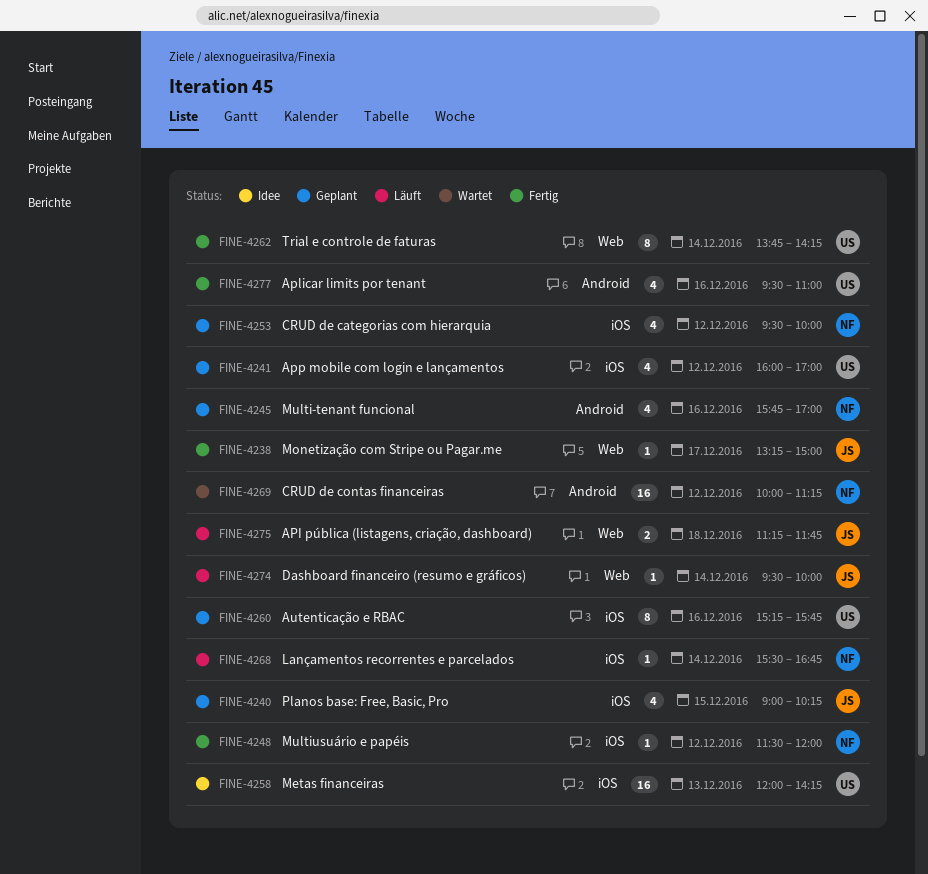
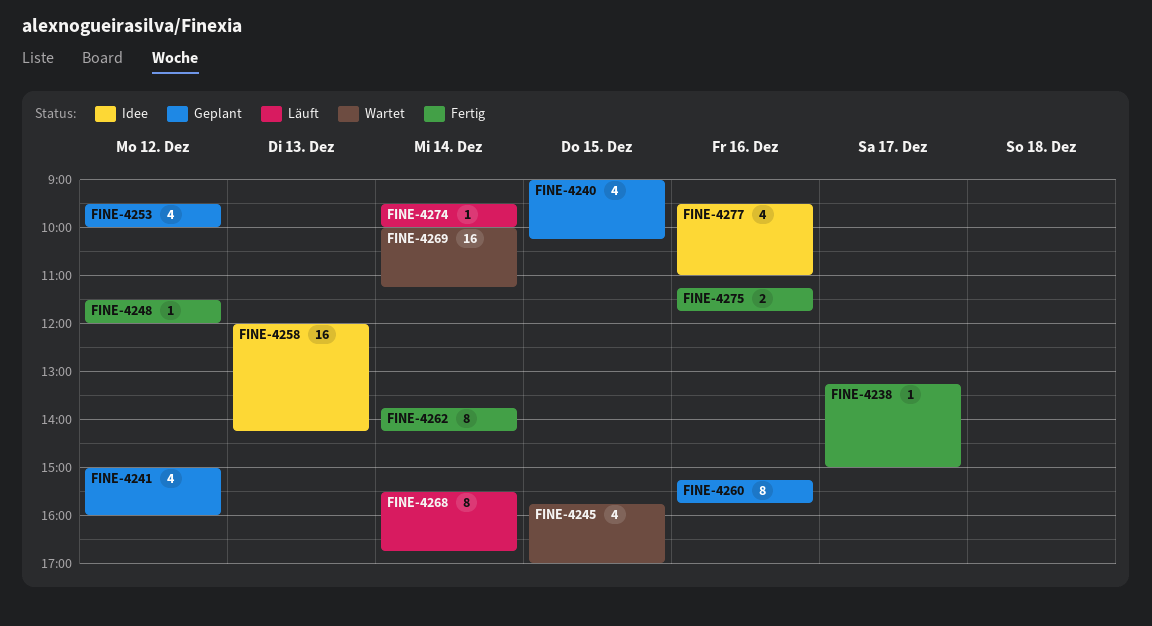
FINE-4241, begins: 16:00 -> 15:00
FINE-4241, ends: 17:00 -> 16:00
FINE-4245, status: Geplant -> Wartet
FINE-4245, day: Dec 16 -> Dec 15
FINE-4268, estimate: 1 -> 8
FINE-4269, day: Dec 12 -> Dec 14
FINE-4275, status: Läuft -> Fertig
FINE-4275, day: Dec 18 -> Dec 16
FINE-4277, status: Fertig -> Idee

